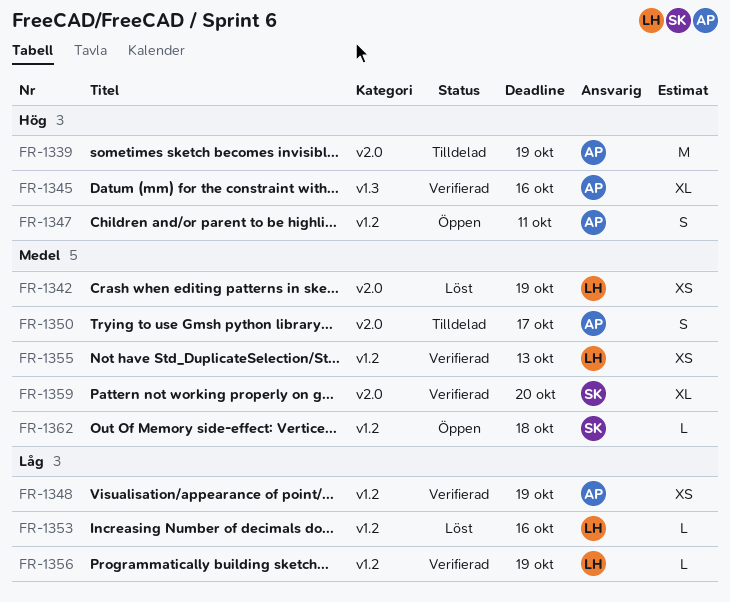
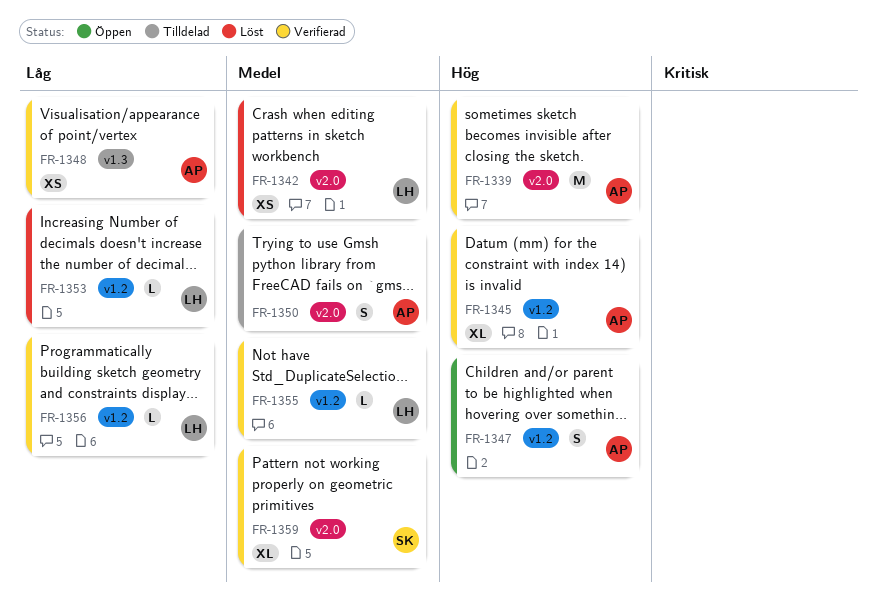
FR-1339, status: Tilldelad -> Verifierad
FR-1345, label: v1.3 -> v1.2
FR-1348, label: v1.2 -> v1.3
FR-1355, estimate: XS -> L
FR-1362: present -> none

